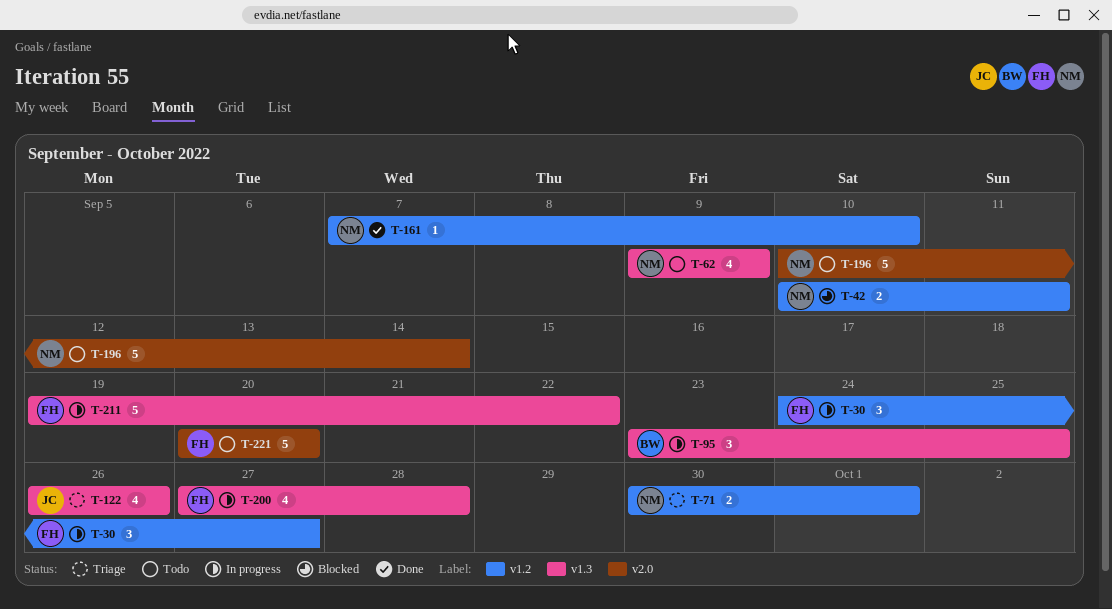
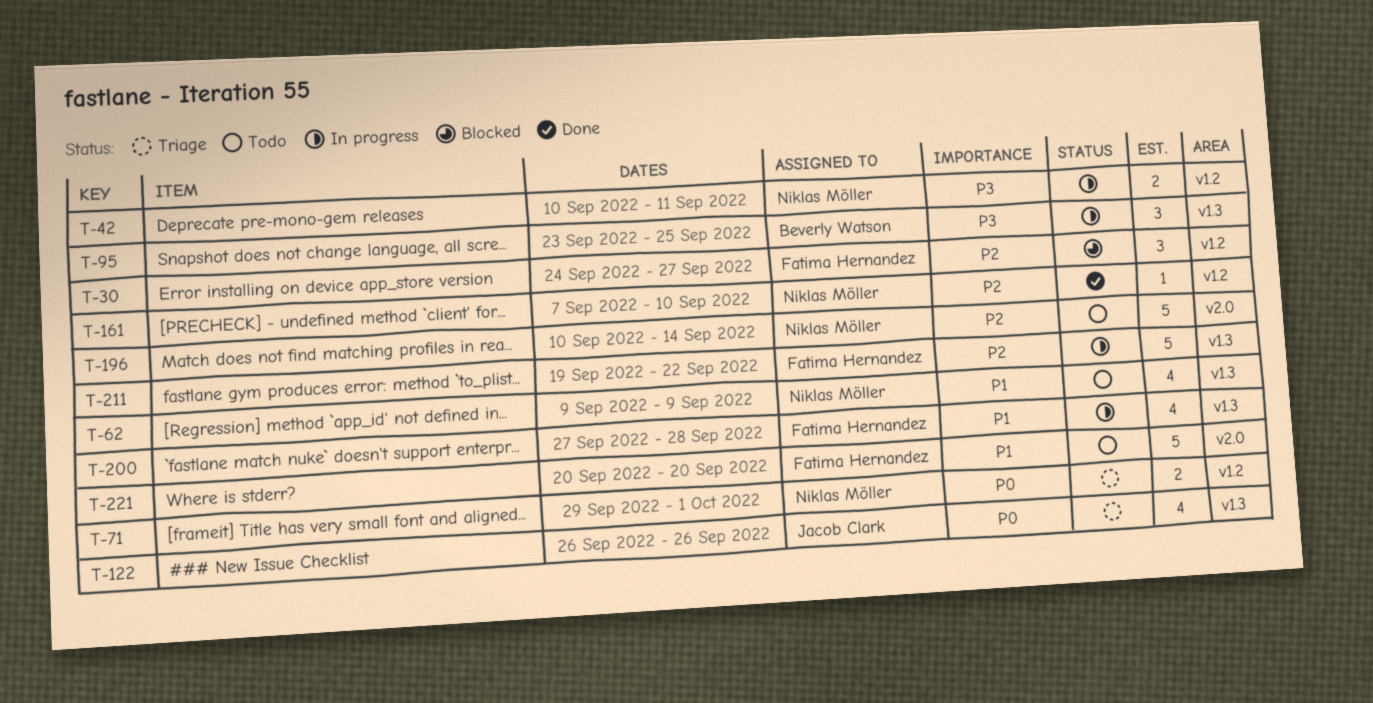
T-30, status: In progress -> Blocked
T-42, status: Blocked -> In progress
T-71, start: Sep 30 -> Sep 29

